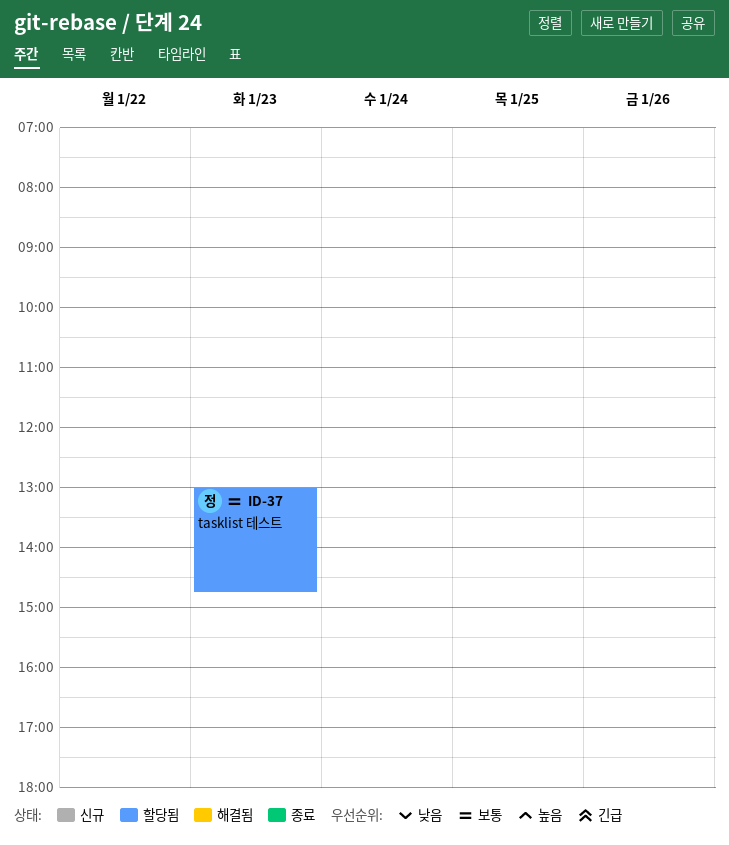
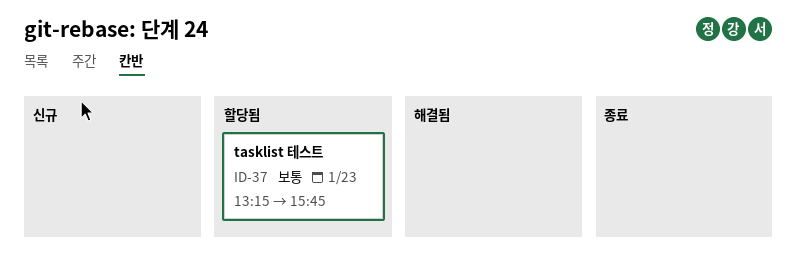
ID-37, begins: 13:00 -> 13:15
ID-37, ends: 14:45 -> 15:45

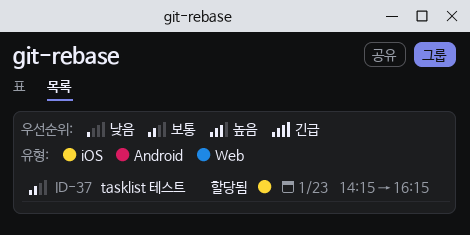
ID-37, begins: 13:15 -> 14:15
ID-37, ends: 15:45 -> 16:15

